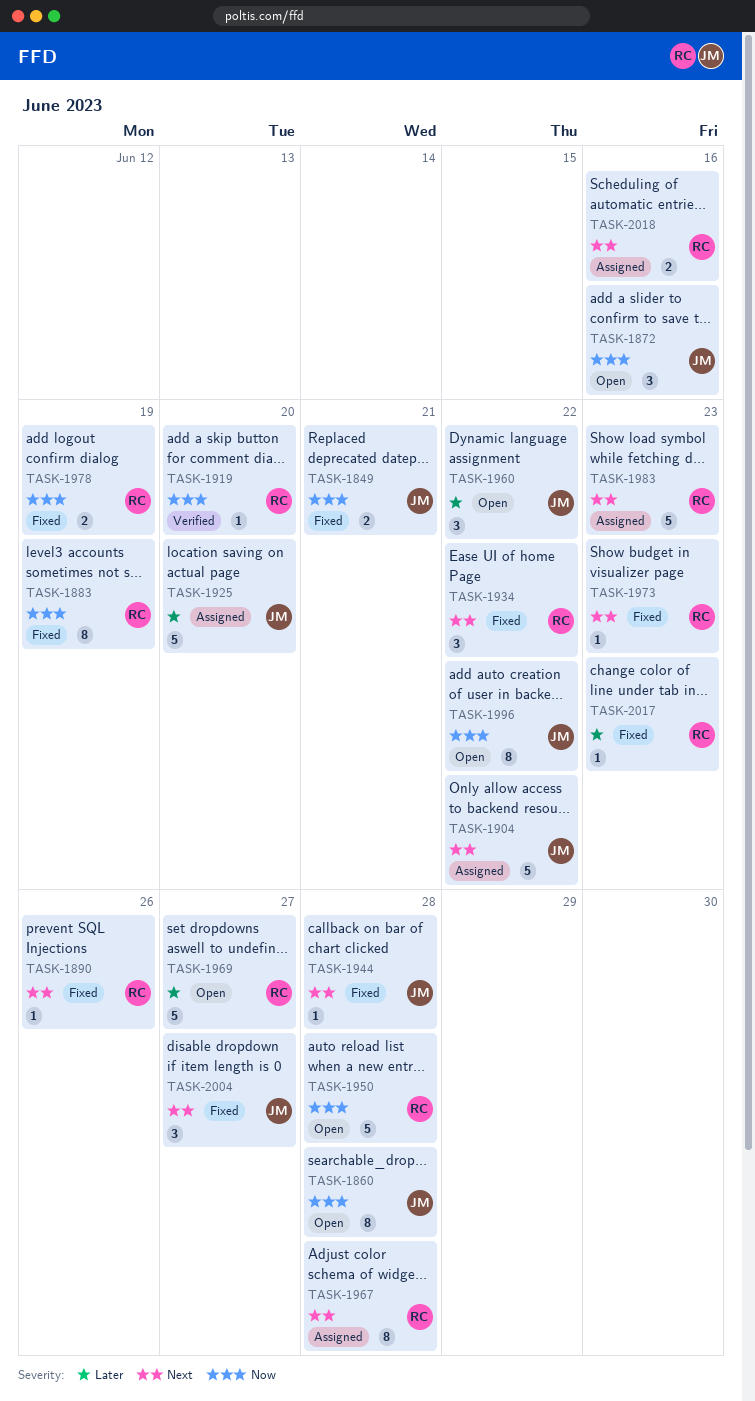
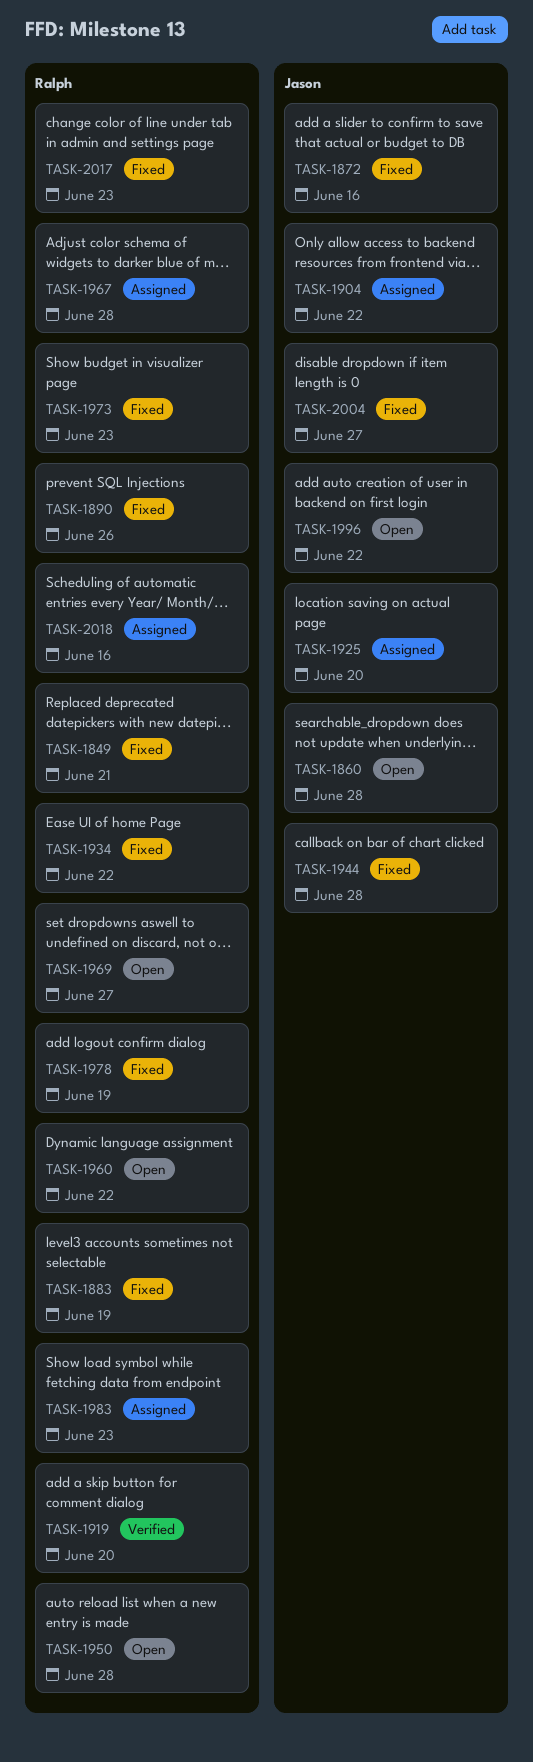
TASK-1849, owner: Jason -> Ralph
TASK-1872, status: Open -> Fixed
TASK-1960, owner: Jason -> Ralph

